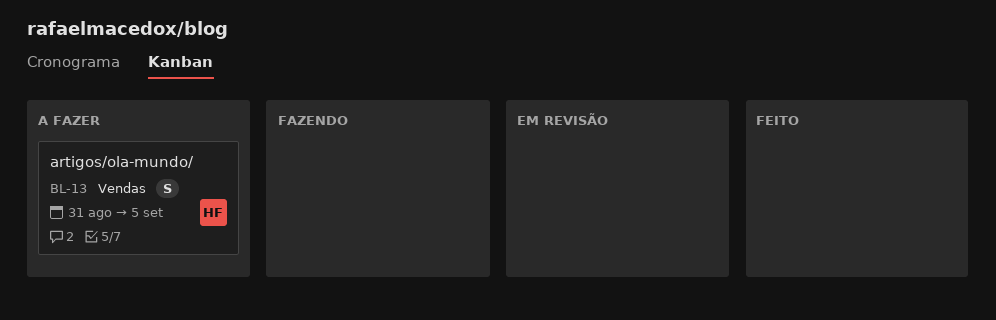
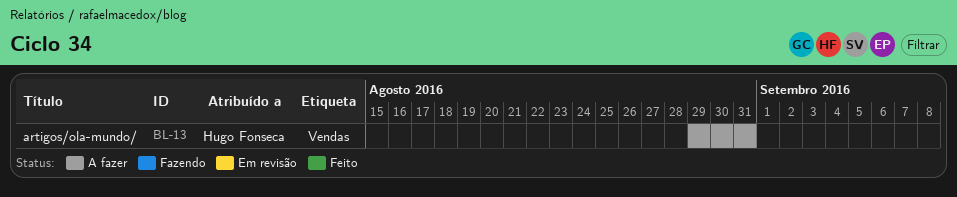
BL-13, start: Aug 31 -> Aug 29
BL-13, due: Sep 5 -> Aug 31

